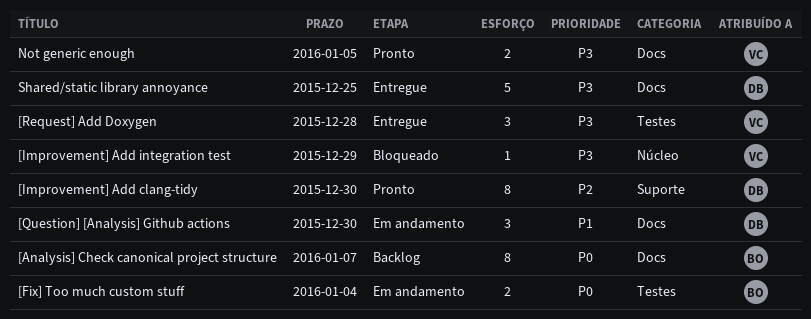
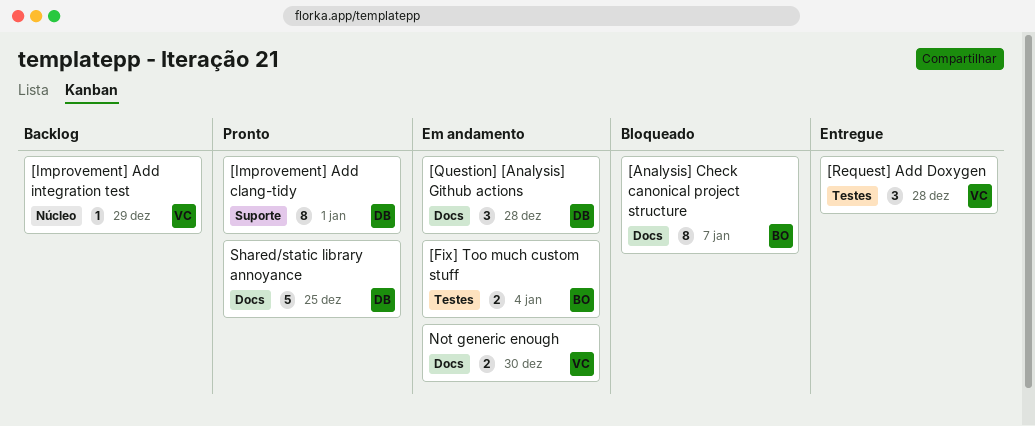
[Analysis] Check canonical project structure, status: Backlog -> Bloqueado
[Improvement] Add clang-tidy, due: Dec 30 -> Jan 1
[Improvement] Add integration test, status: Bloqueado -> Backlog
[Question] [Analysis] Github actions, due: Dec 30 -> Dec 28
Not generic enough, status: Pronto -> Em andamento
Not generic enough, due: Jan 5 -> Dec 30
Shared/static library annoyance, status: Entregue -> Pronto

